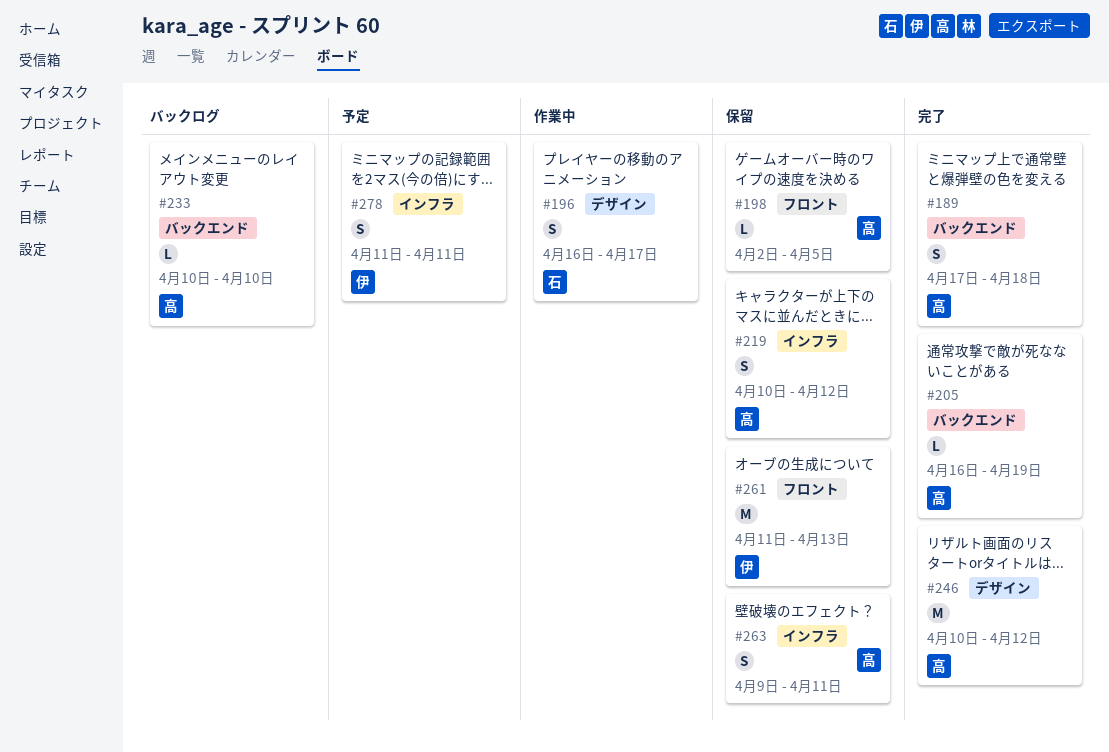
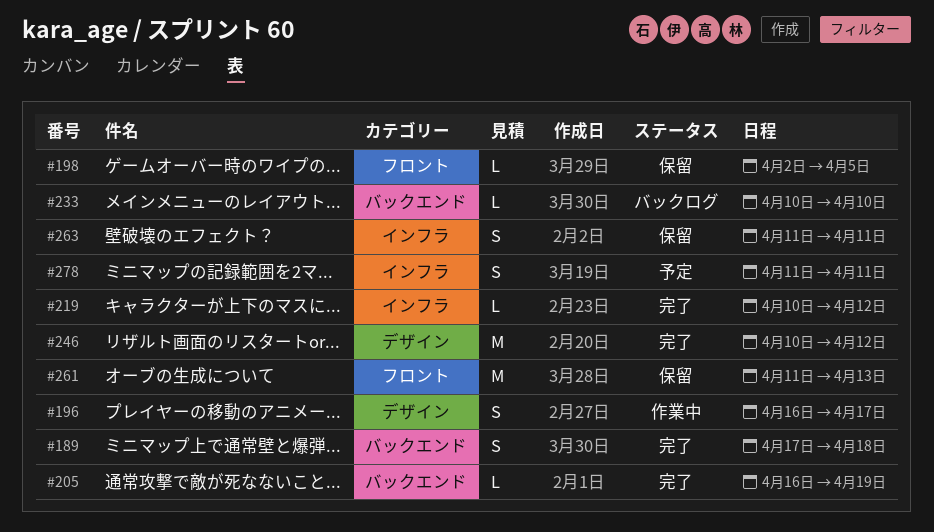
#219, status: 保留 -> 完了
#219, estimate: S -> L
#263, start: Apr 9 -> Apr 11

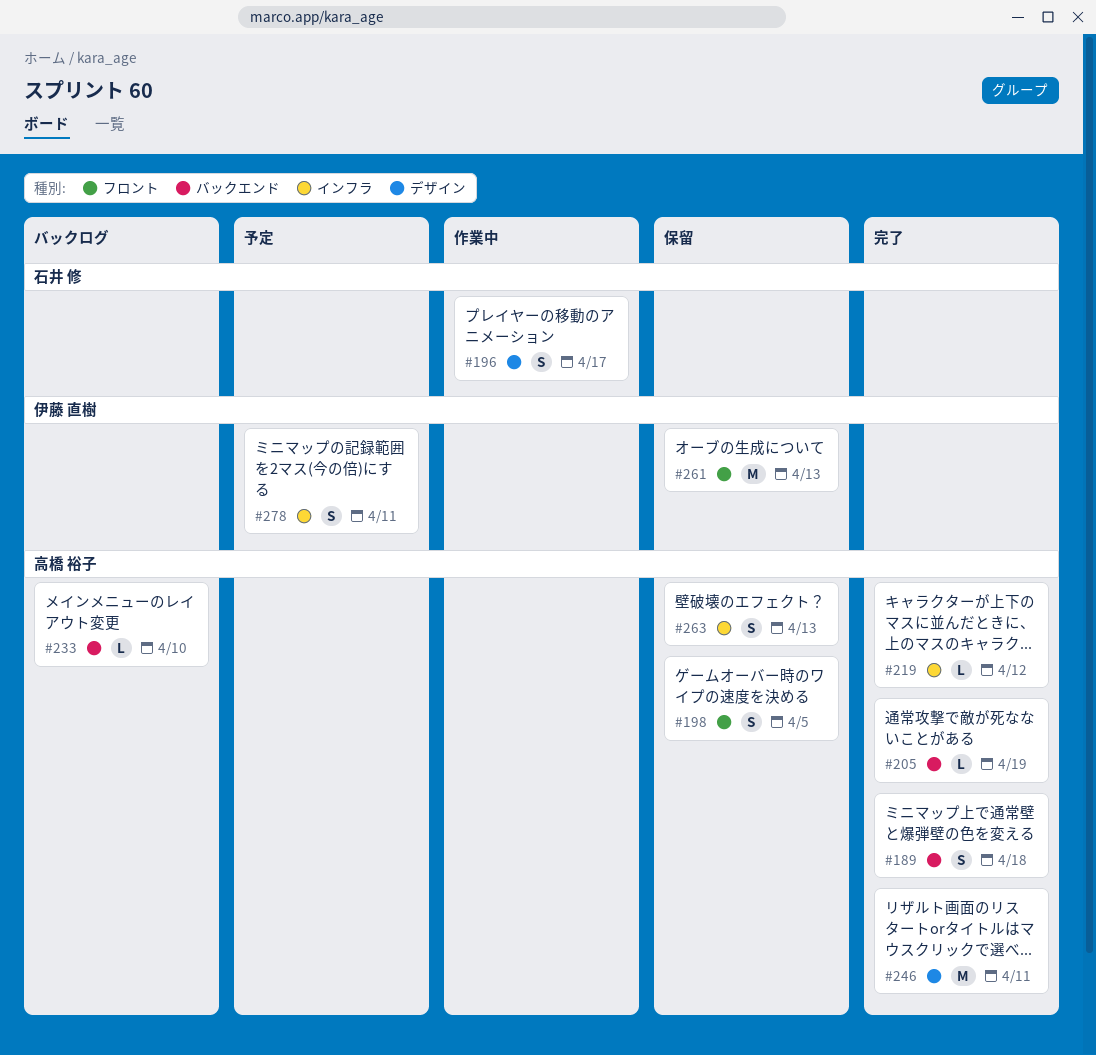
#198, estimate: L -> S
#246, due: Apr 12 -> Apr 11
#263, due: Apr 11 -> Apr 13

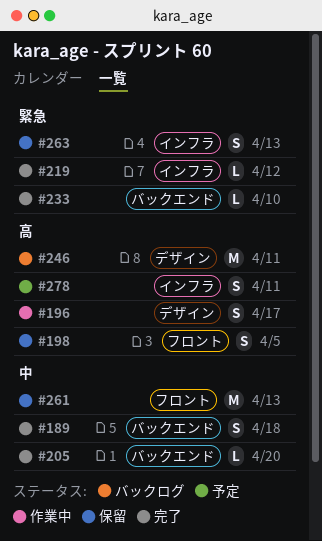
#205, due: Apr 19 -> Apr 20
#233, status: バックログ -> 完了
#246, status: 完了 -> バックログ

